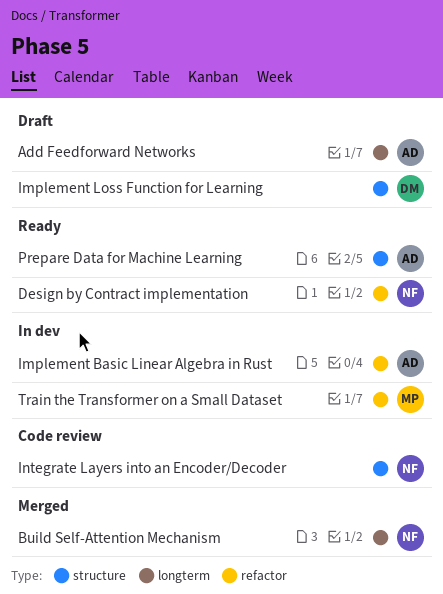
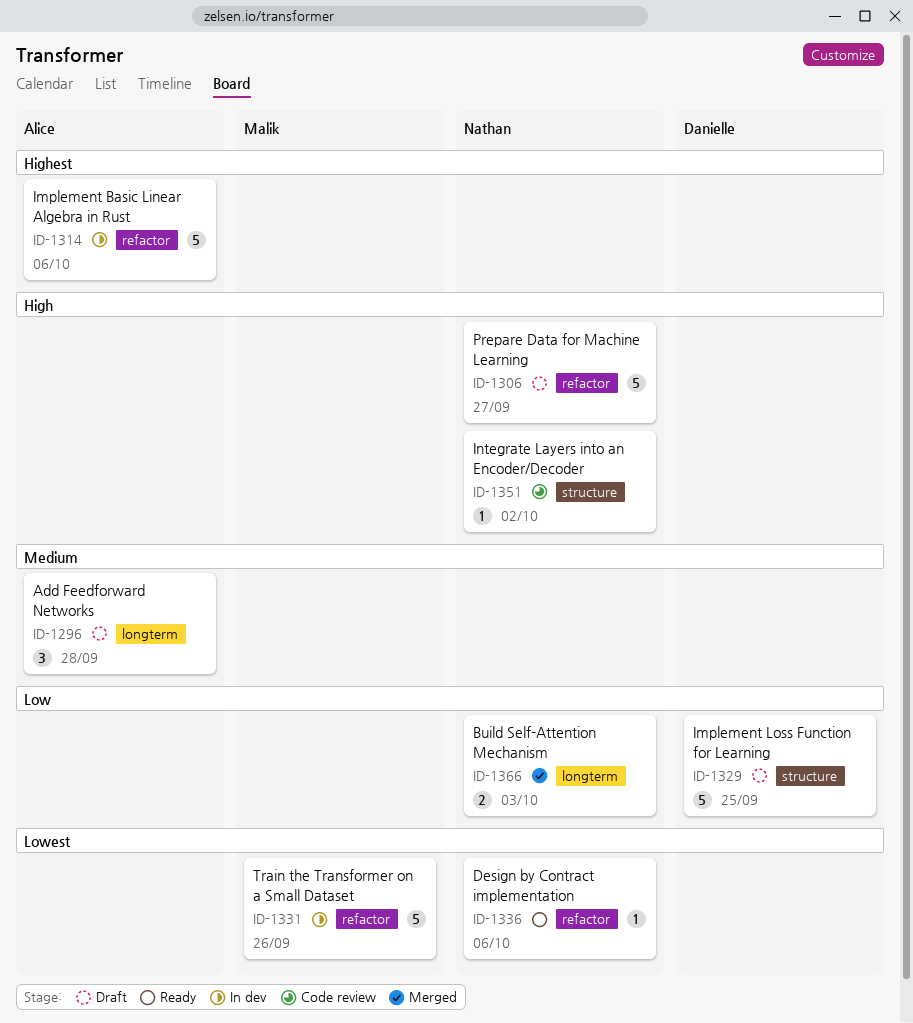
Prepare Data for Machine Learning, status: Ready -> Draft
Prepare Data for Machine Learning, owner: Alice -> Nathan
Prepare Data for Machine Learning, label: structure -> refactor

